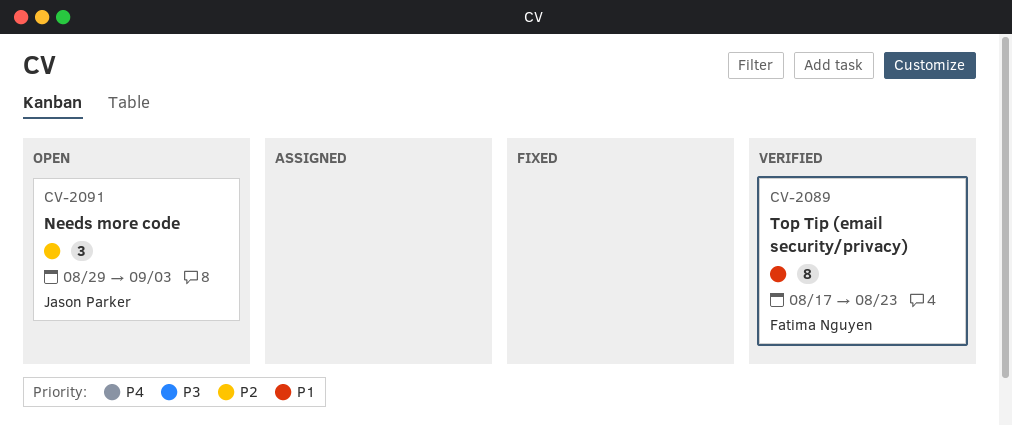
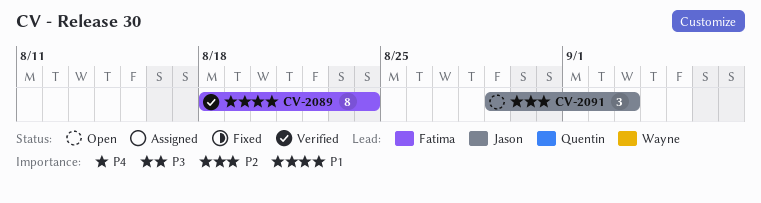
CV-2089, start: Aug 17 -> Aug 18
CV-2089, due: Aug 23 -> Aug 24

